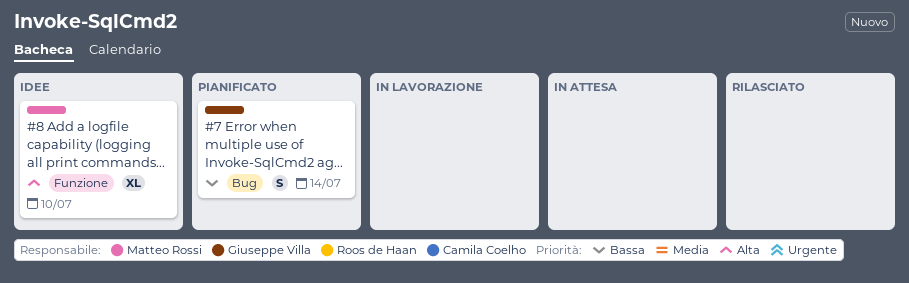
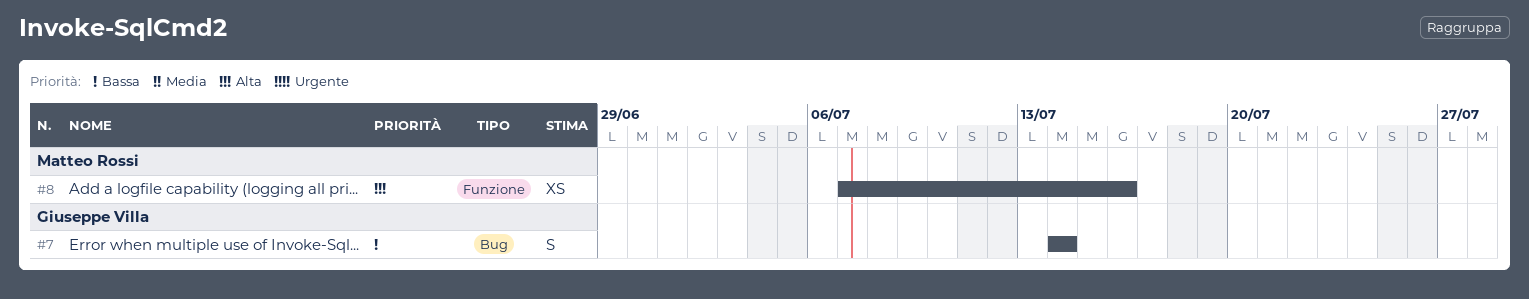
#8, estimate: XL -> XS
#8, due: Jul 10 -> Jul 16

